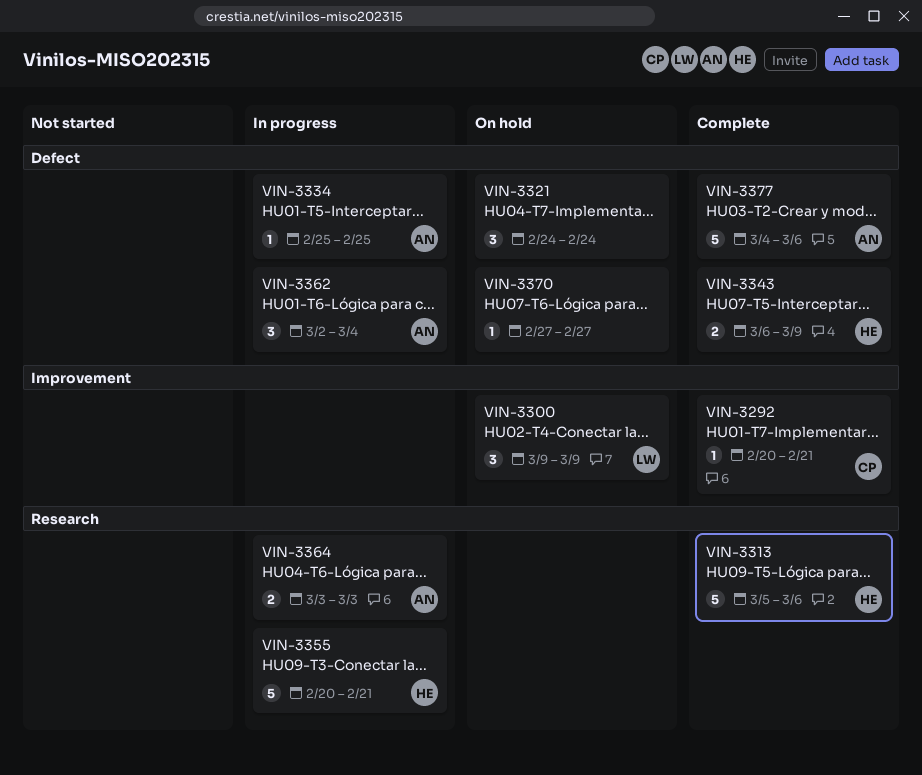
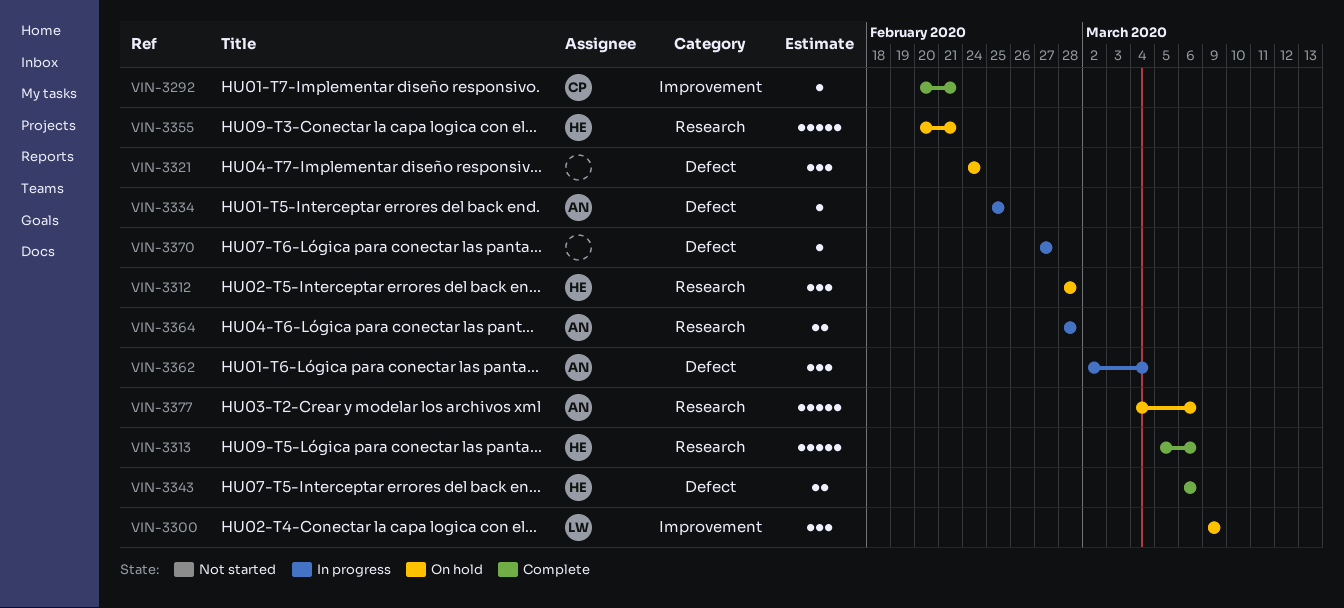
VIN-3312: none -> present
VIN-3343, due: Mar 9 -> Mar 6
VIN-3355, status: In progress -> On hold
VIN-3364, start: Mar 3 -> Feb 28
VIN-3364, due: Mar 3 -> Feb 28
VIN-3370, status: On hold -> In progress
VIN-3377, status: Complete -> On hold
VIN-3377, label: Defect -> Research

